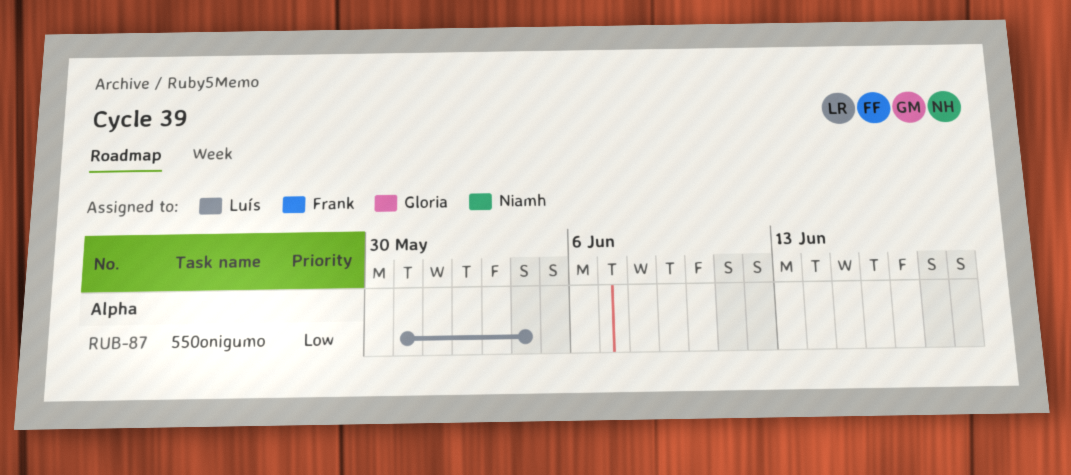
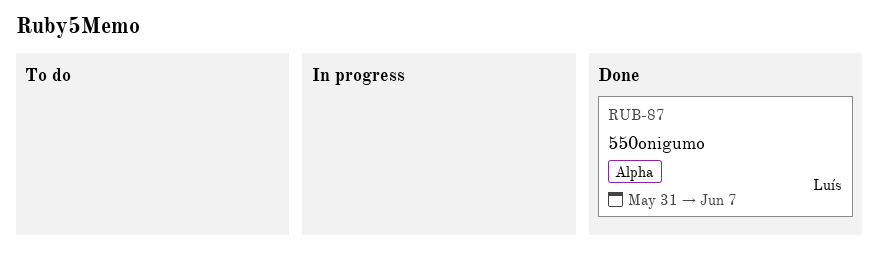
RUB-87, due: Jun 4 -> Jun 7

